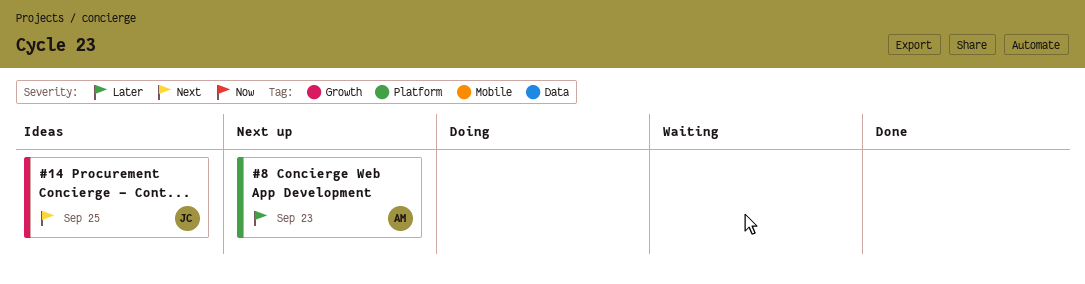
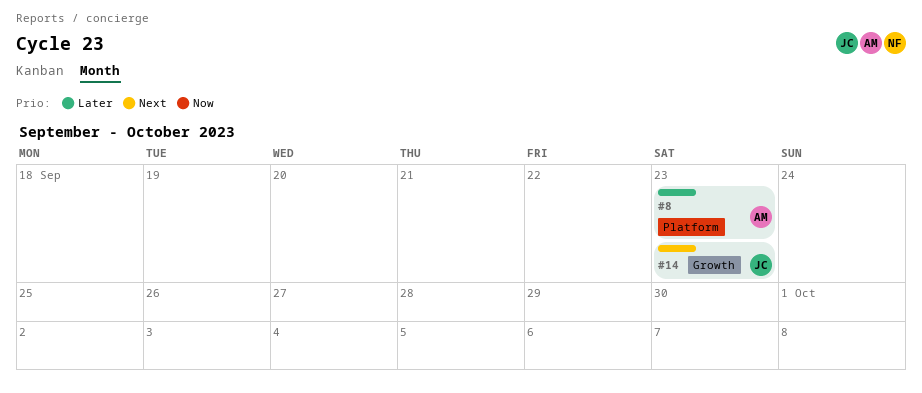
#14, due: Sep 25 -> Sep 23

